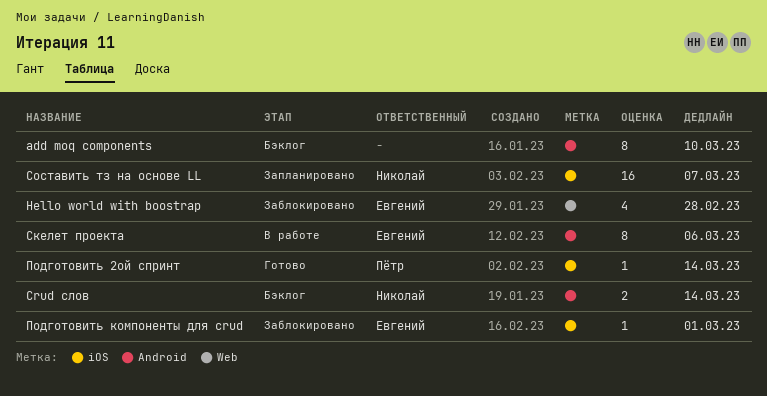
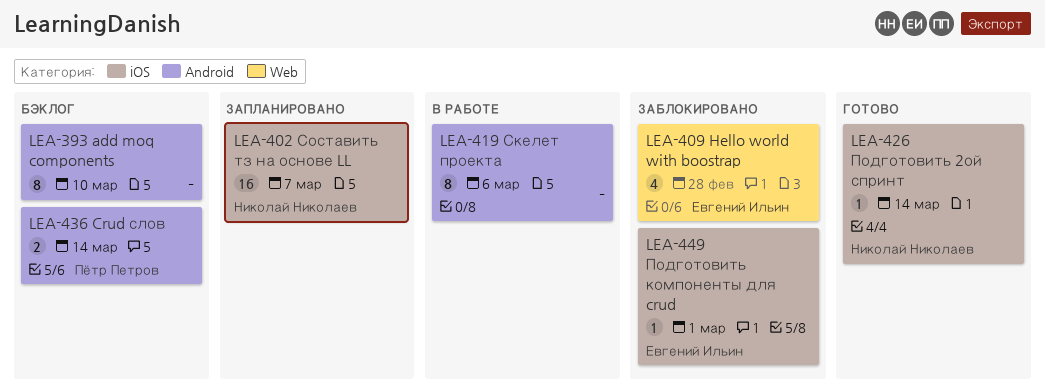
Crud слов, owner: Николай Николаев -> Пётр Петров
Подготовить 2ой спринт, owner: Пётр Петров -> Николай Николаев
Скелет проекта, owner: Евгений Ильин -> none

